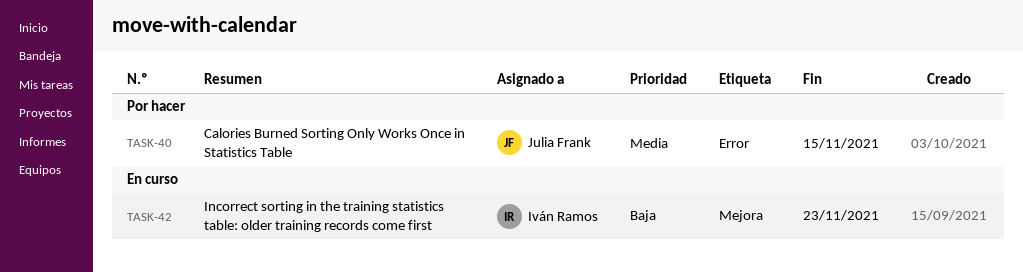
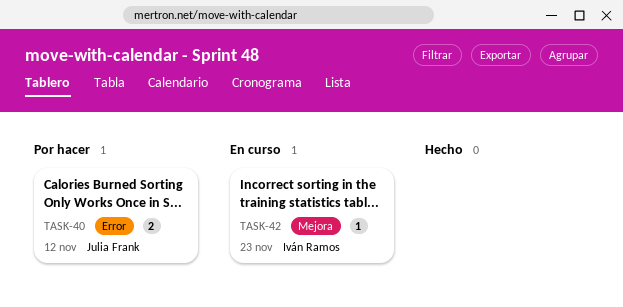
TASK-40, due: Nov 15 -> Nov 12

